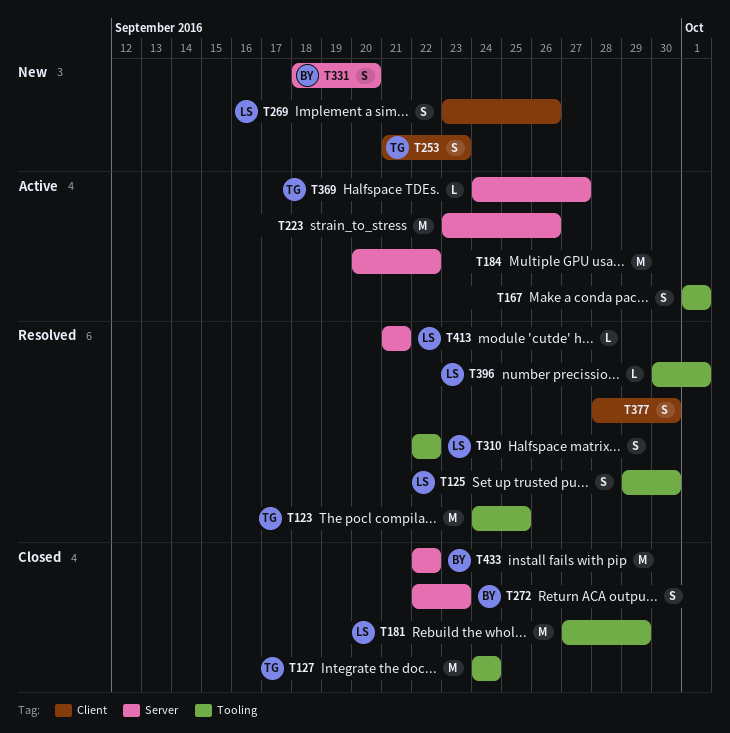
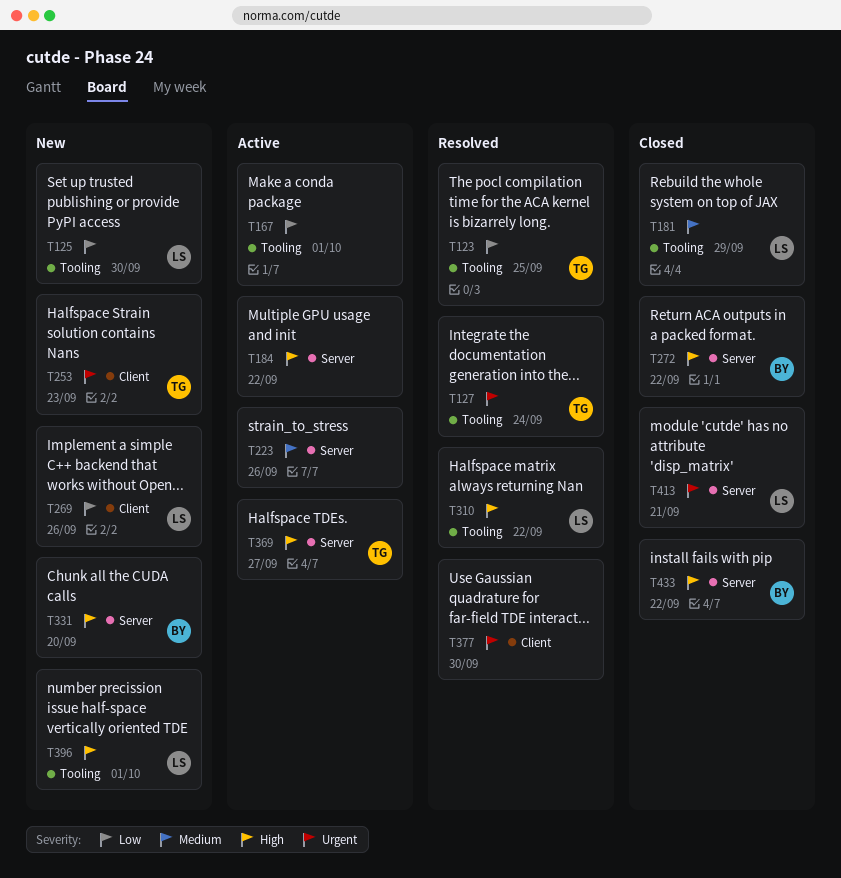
T125, status: Resolved -> New
T127, status: Closed -> Resolved
T272, due: Sep 23 -> Sep 22
T396, status: Resolved -> New
T413, status: Resolved -> Closed

